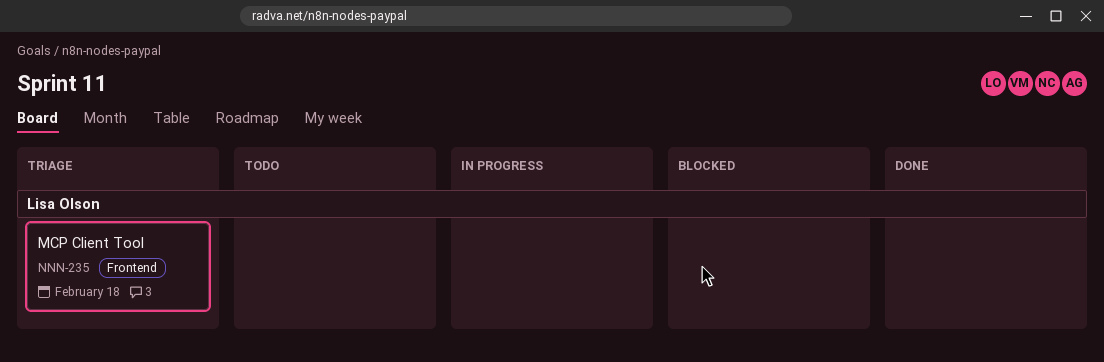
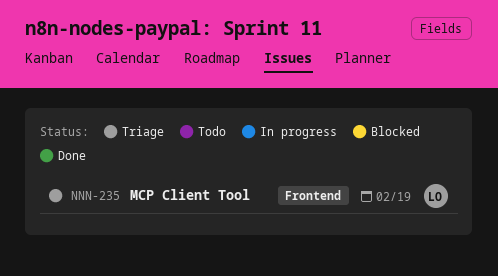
NNN-235, due: Feb 18 -> Feb 19

